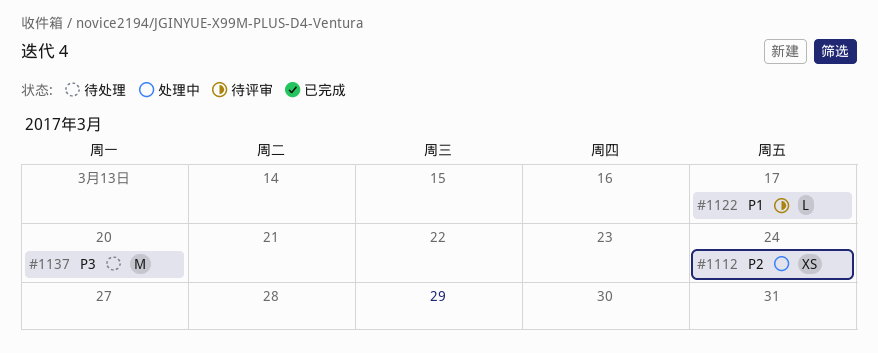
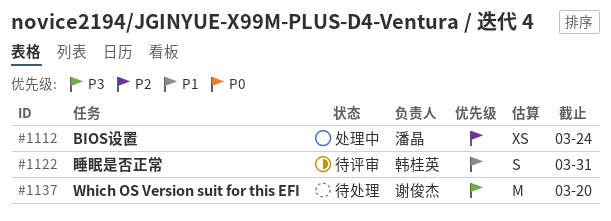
#1122, estimate: L -> S
#1122, due: Mar 17 -> Mar 31

